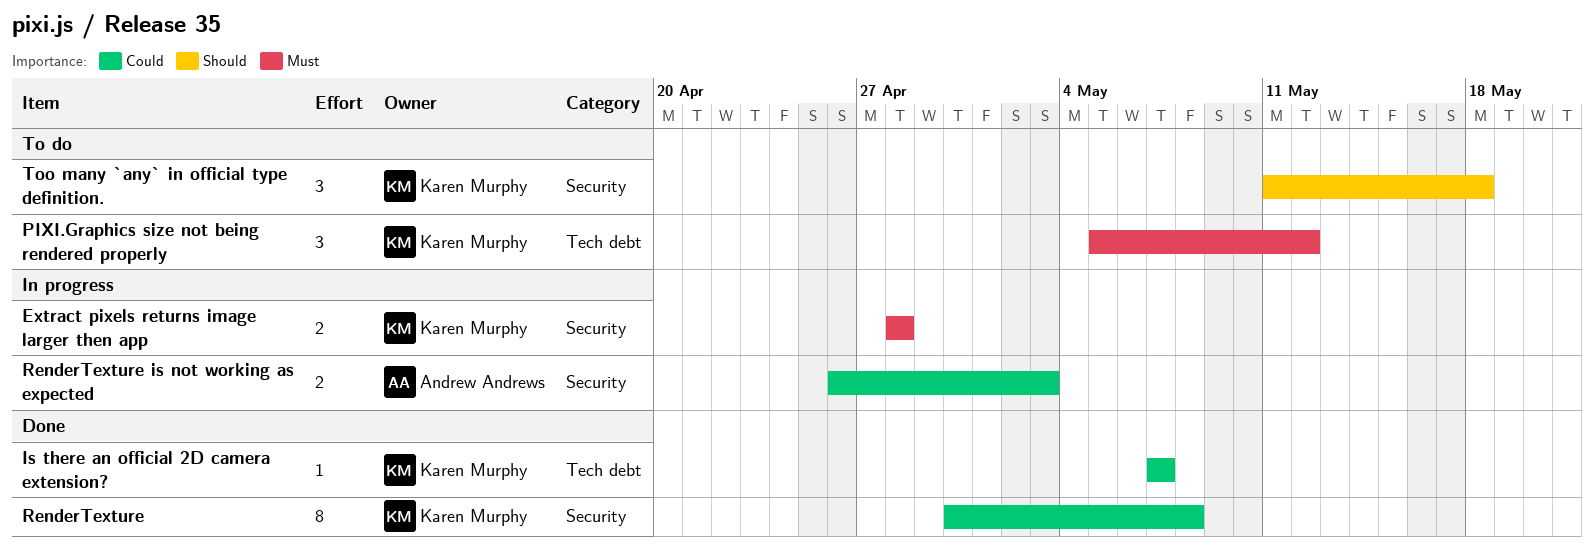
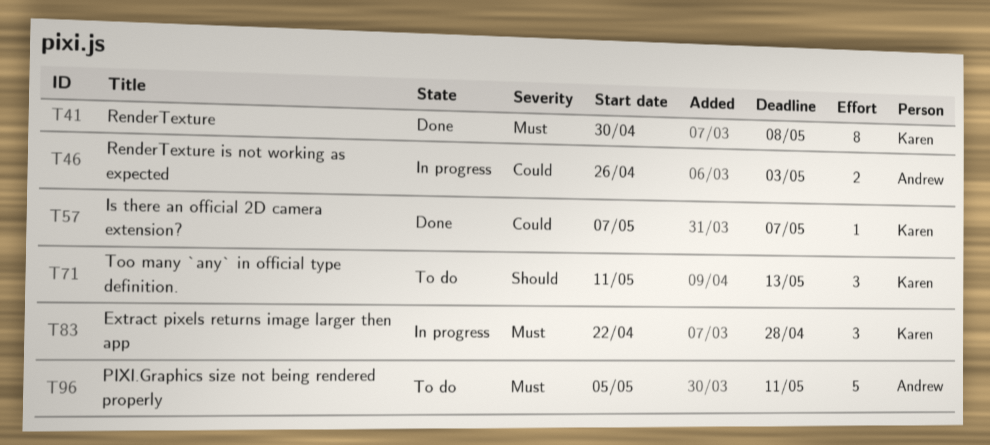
Extract pixels returns image larger then app, estimate: 2 -> 3
Extract pixels returns image larger then app, start: Apr 28 -> Apr 22
PIXI.Graphics size not being rendered properly, owner: Karen Murphy -> Andrew Andrews
PIXI.Graphics size not being rendered properly, estimate: 3 -> 5
PIXI.Graphics size not being rendered properly, due: May 12 -> May 11
RenderTexture, priority: Could -> Must
Too many `any` in official type definition., due: May 18 -> May 13

